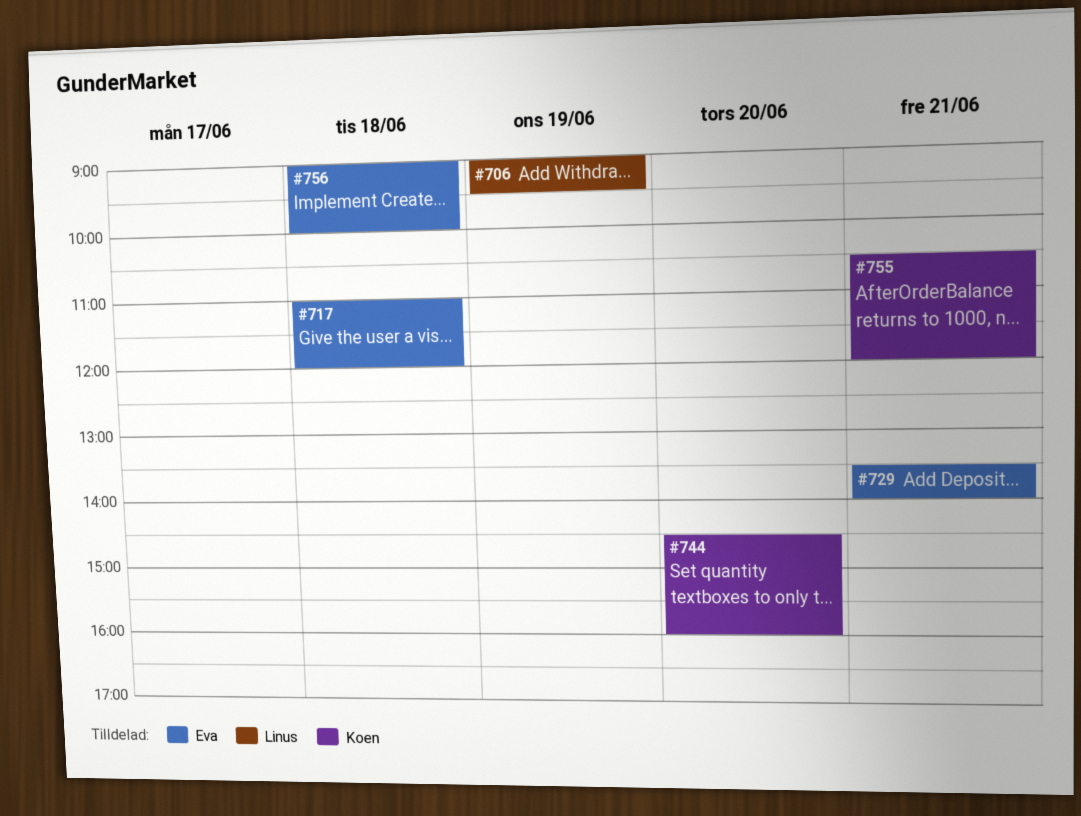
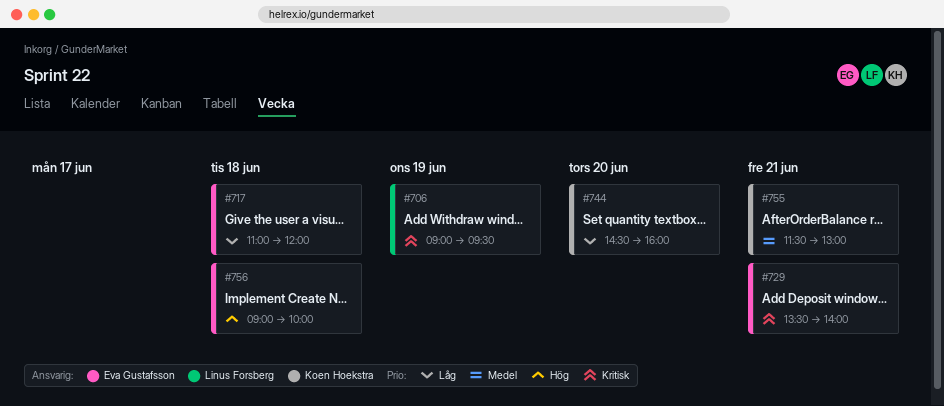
#755, begins: 10:30 -> 11:30
#755, ends: 12:00 -> 13:00

